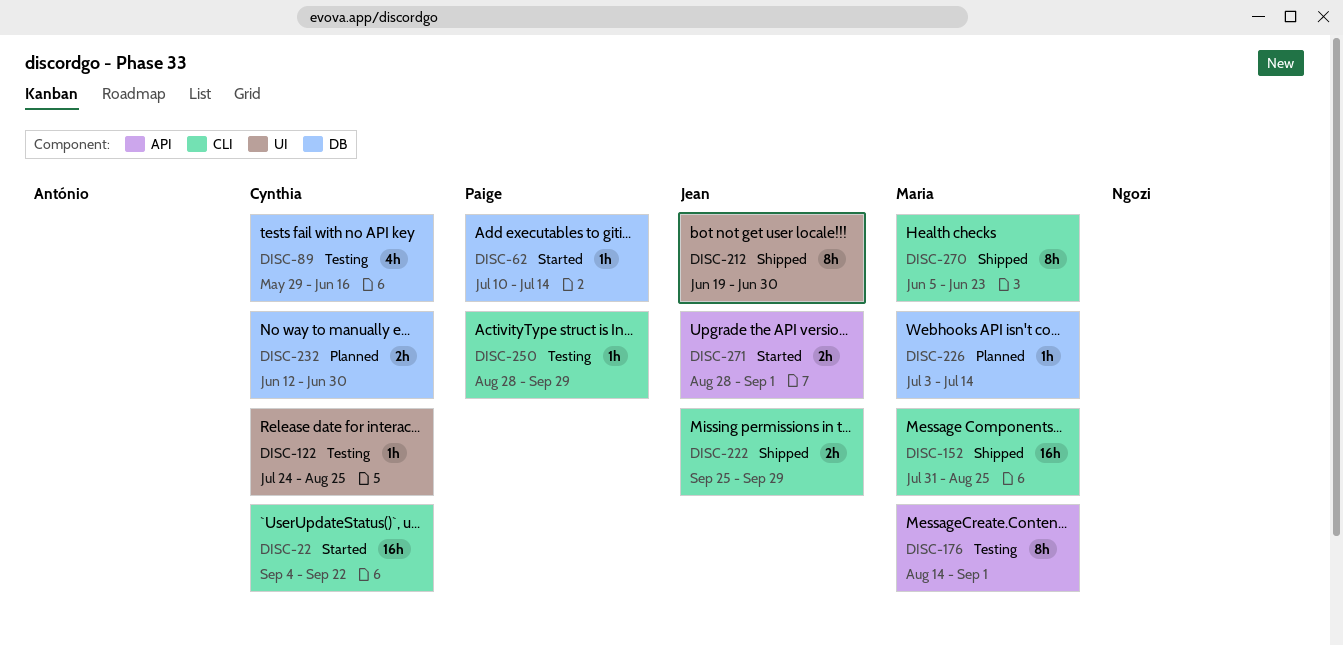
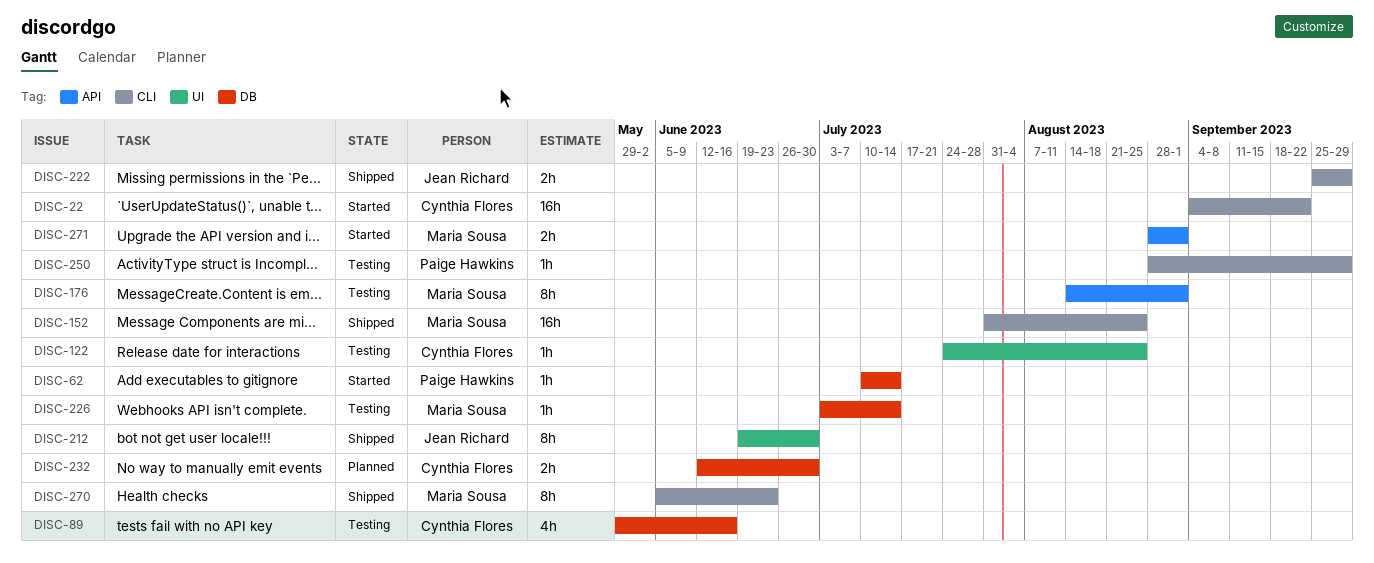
DISC-226, status: Planned -> Testing
DISC-271, owner: Jean Richard -> Maria Sousa

